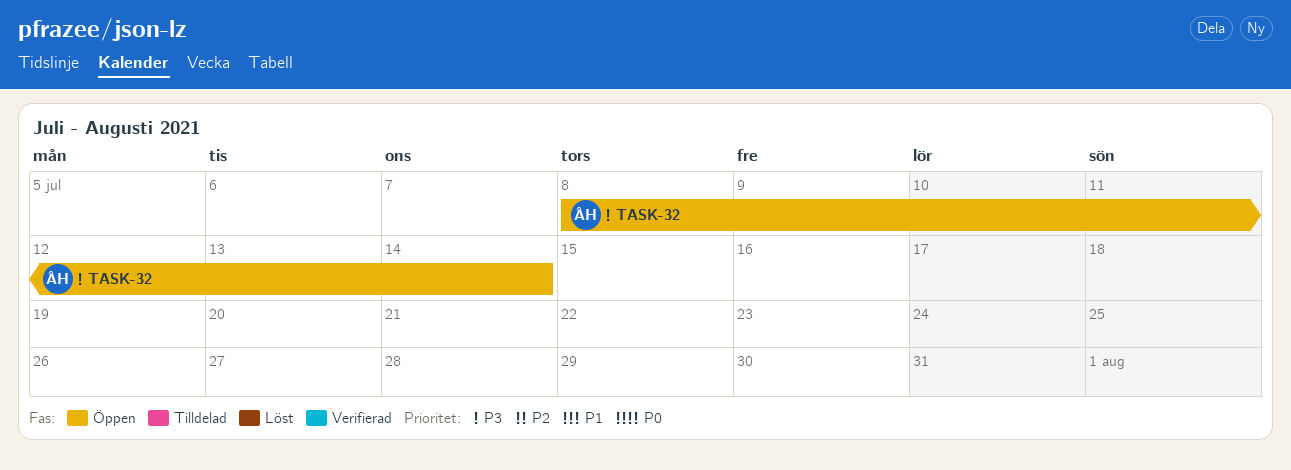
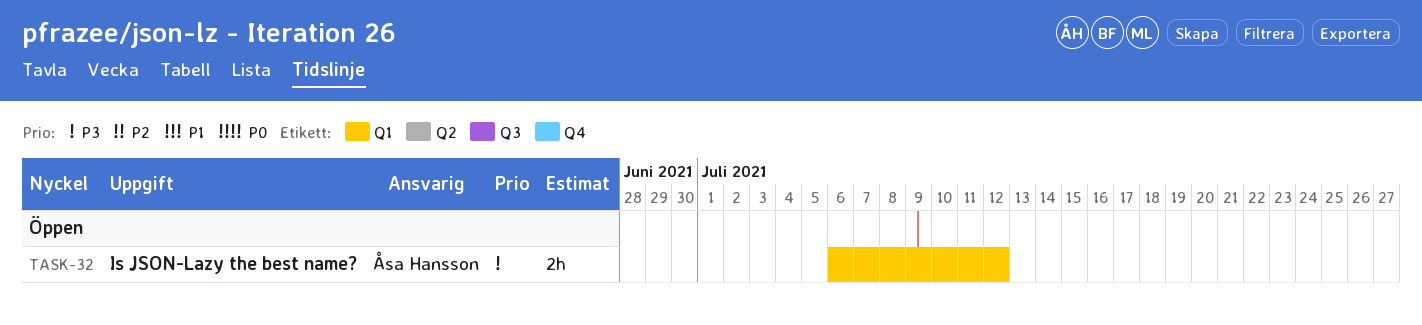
TASK-32, start: Jul 8 -> Jul 6
TASK-32, due: Jul 14 -> Jul 12

